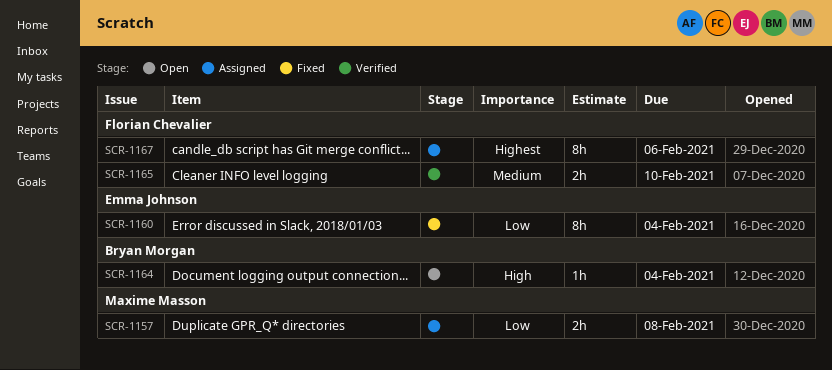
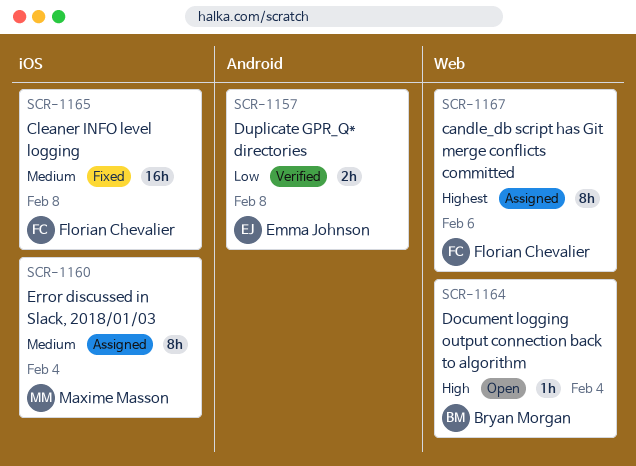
SCR-1157, status: Assigned -> Verified
SCR-1157, owner: Maxime Masson -> Emma Johnson
SCR-1160, status: Fixed -> Assigned
SCR-1160, owner: Emma Johnson -> Maxime Masson
SCR-1160, priority: Low -> Medium
SCR-1165, status: Verified -> Fixed
SCR-1165, estimate: 2h -> 16h
SCR-1165, due: Feb 10 -> Feb 8

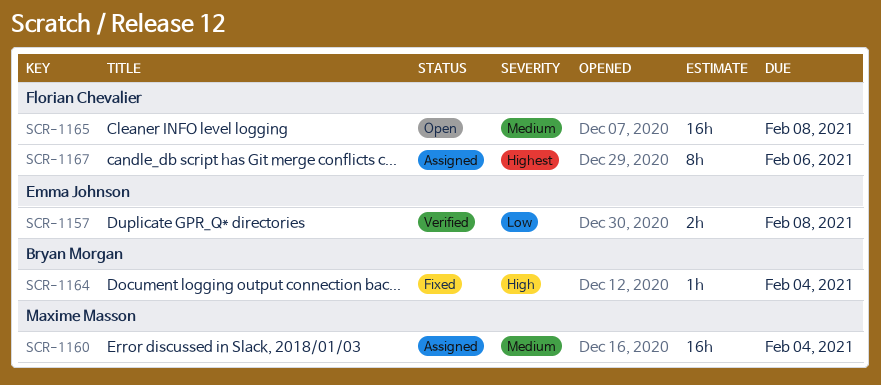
SCR-1160, estimate: 8h -> 16h
SCR-1164, status: Open -> Fixed
SCR-1165, status: Fixed -> Open

